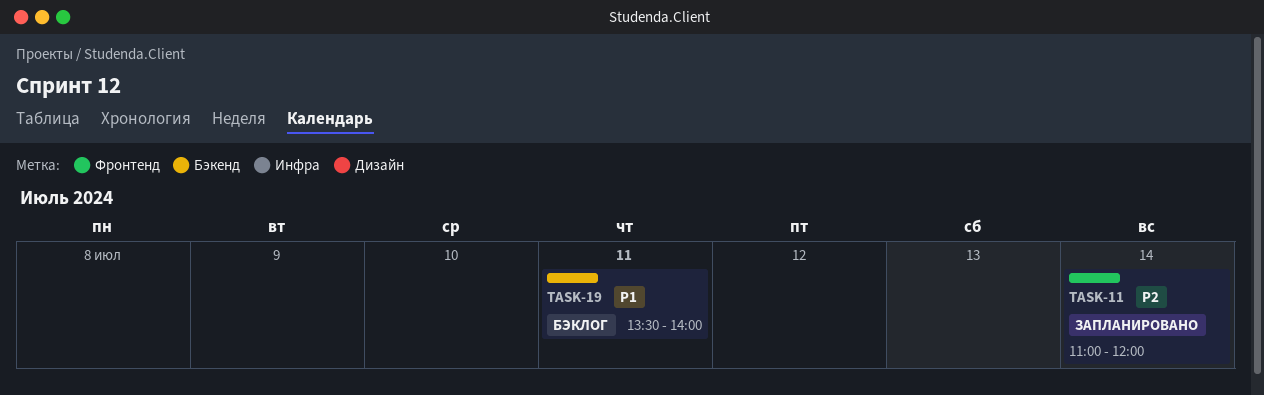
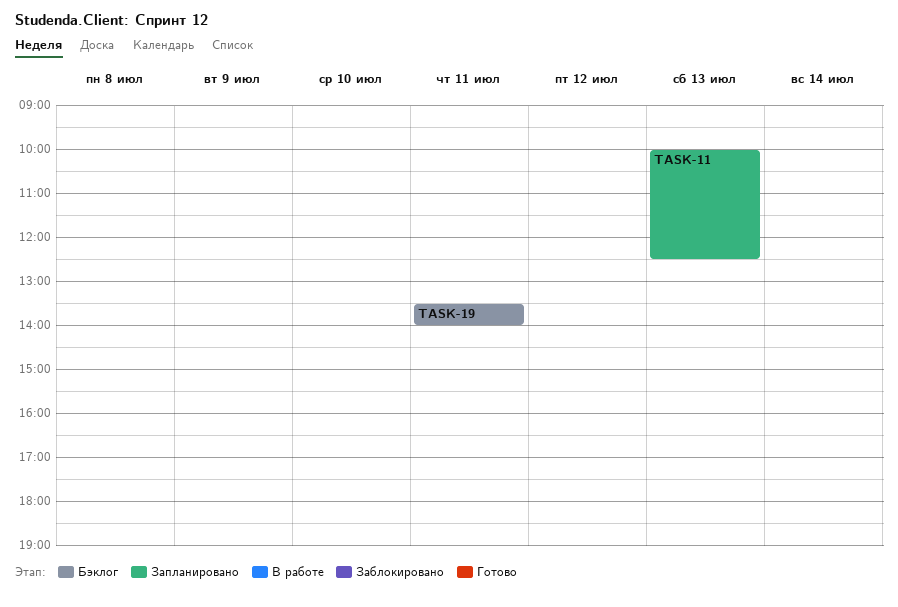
TASK-11, day: Jul 14 -> Jul 13
TASK-11, begins: 11:00 -> 10:00
TASK-11, ends: 12:00 -> 12:30

